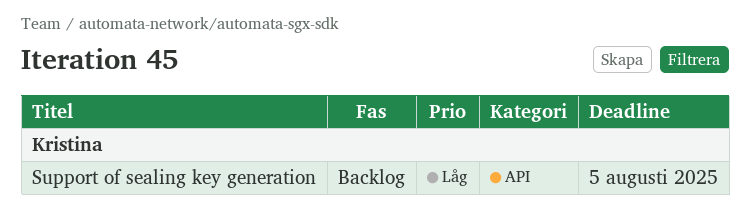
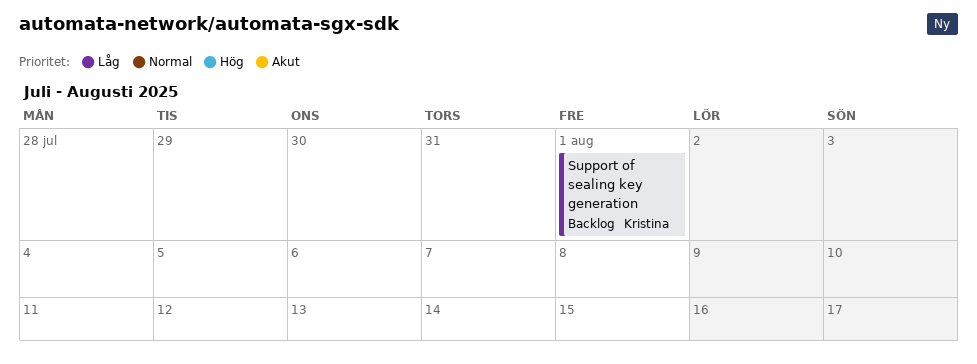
Support of sealing key generation, due: Aug 5 -> Aug 1

